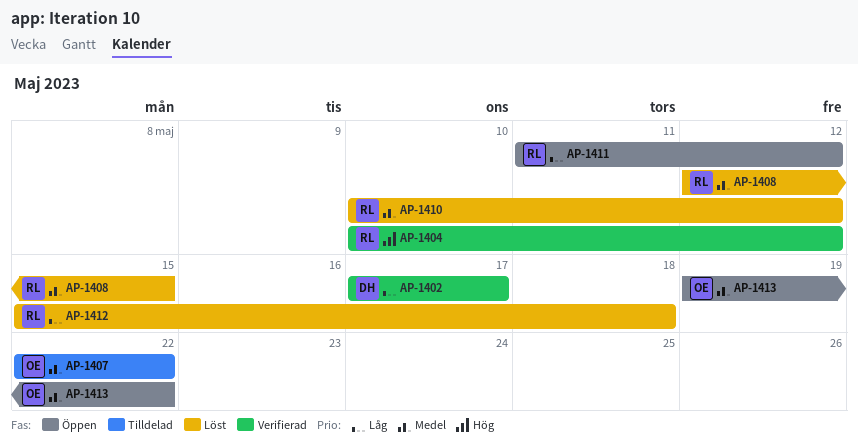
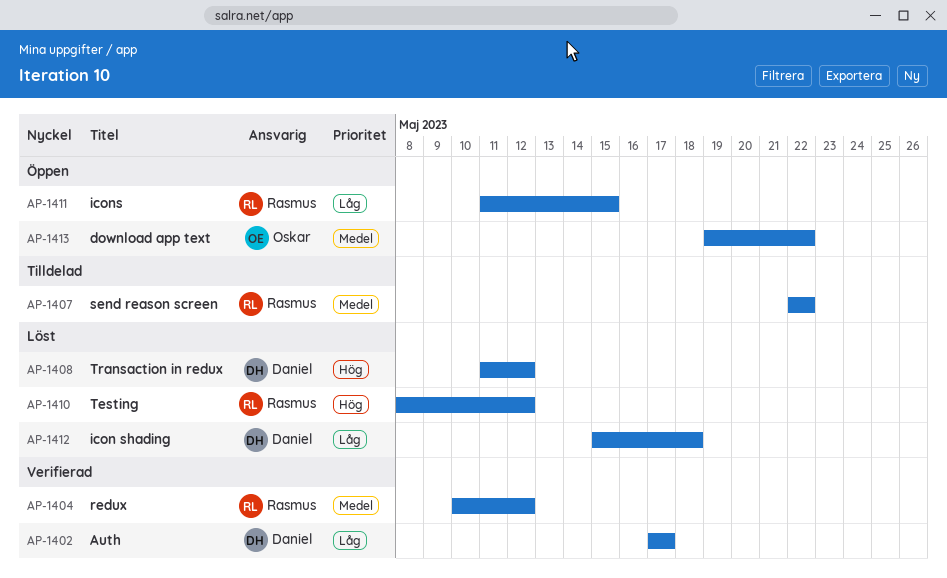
AP-1404, priority: Hög -> Medel
AP-1407, owner: Oskar -> Rasmus
AP-1408, owner: Rasmus -> Daniel
AP-1408, priority: Medel -> Hög
AP-1408, start: May 12 -> May 11
AP-1408, due: May 15 -> May 12
AP-1410, priority: Medel -> Hög
AP-1410, start: May 10 -> May 8
AP-1411, due: May 12 -> May 15
AP-1412, owner: Rasmus -> Daniel

